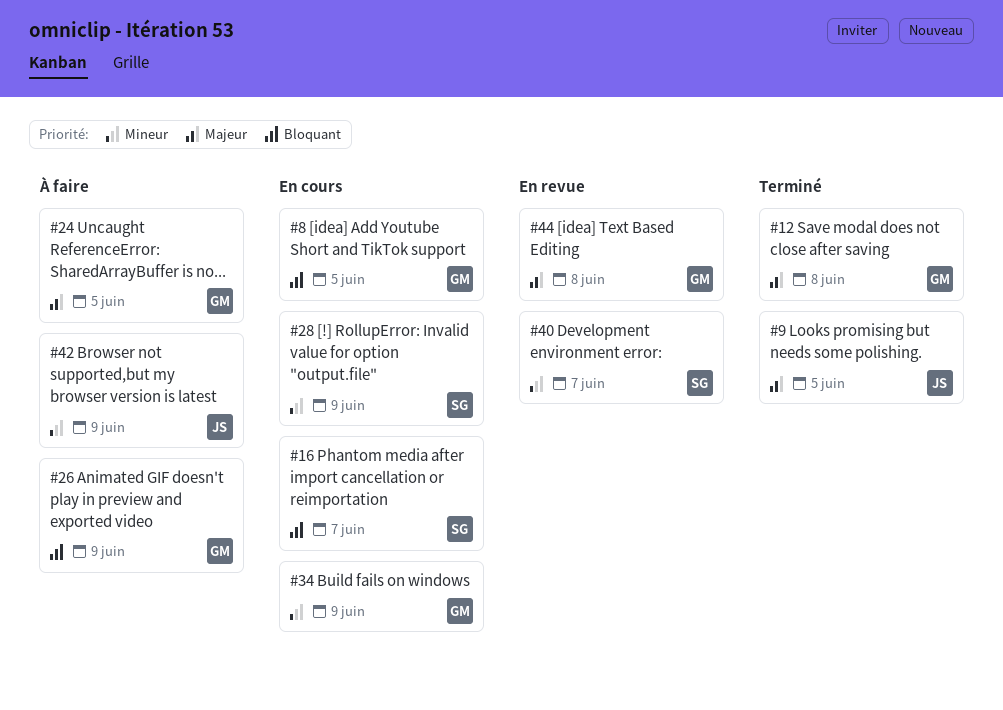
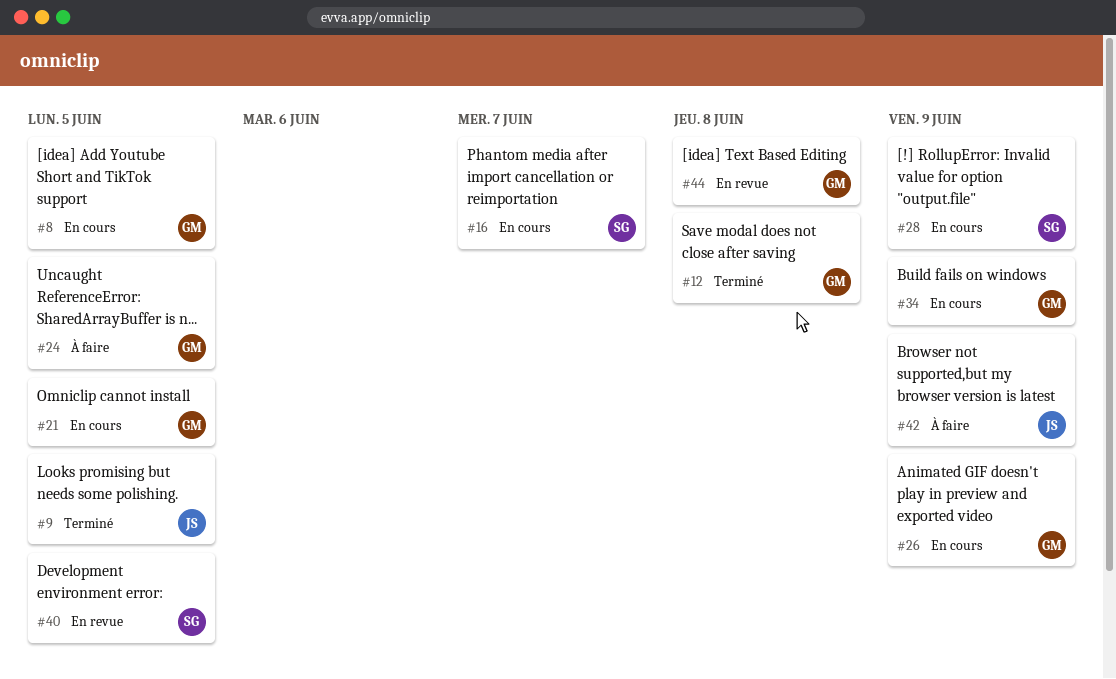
#21: none -> present
#26, status: À faire -> En cours
#40, due: Jun 7 -> Jun 5

